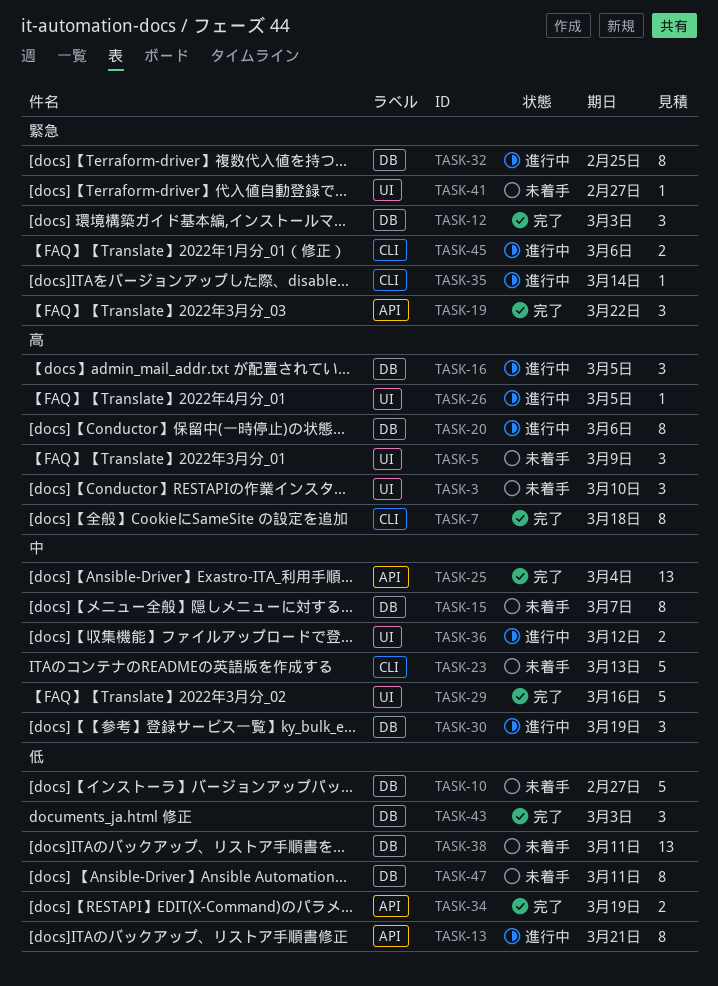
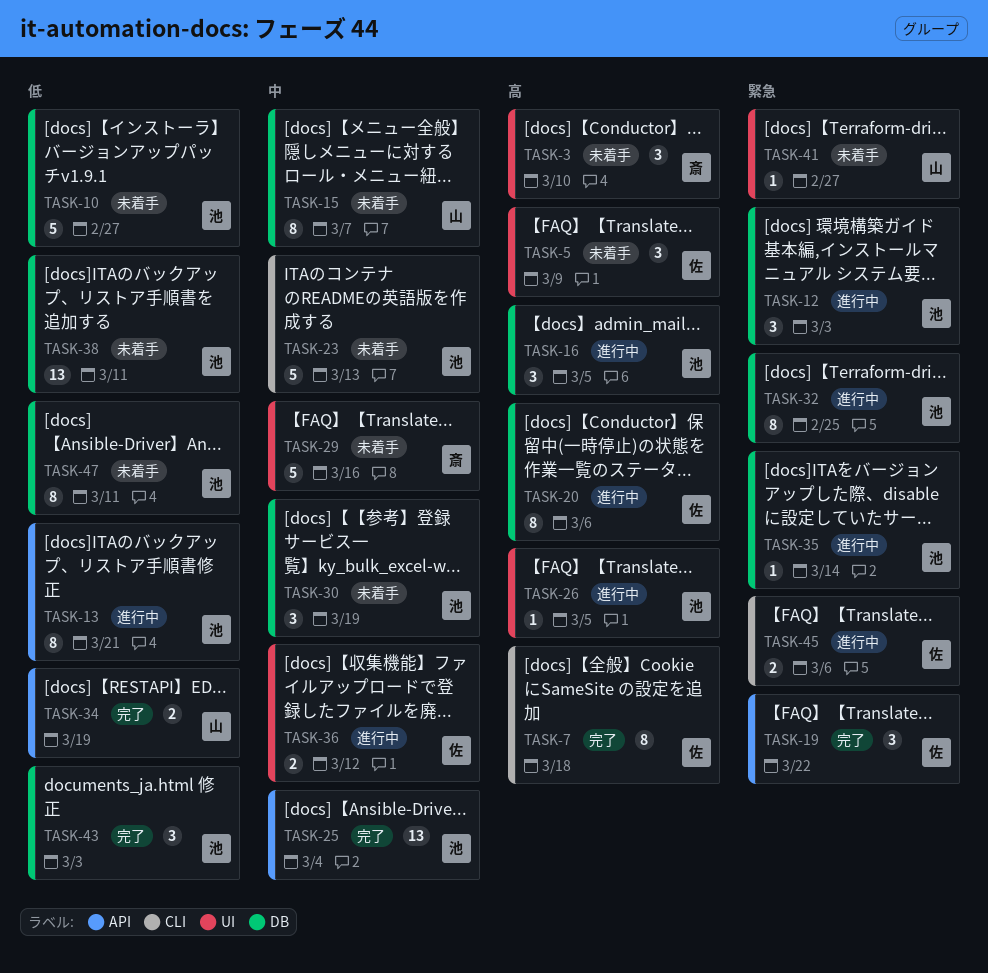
TASK-12, status: 完了 -> 進行中
TASK-29, status: 完了 -> 未着手
TASK-30, status: 進行中 -> 未着手
TASK-35, label: CLI -> DB

